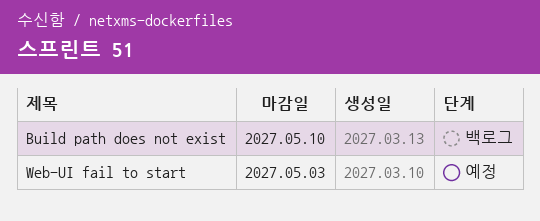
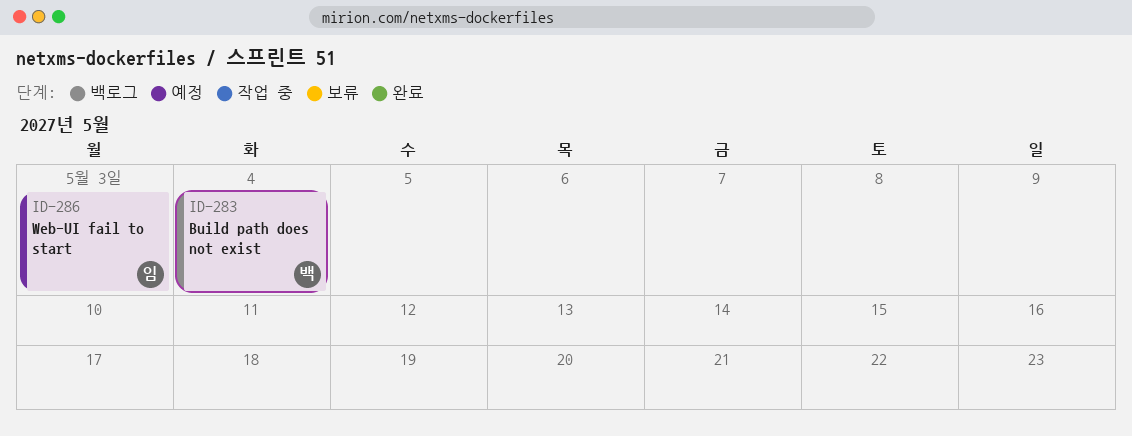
Build path does not exist, due: May 10 -> May 4

